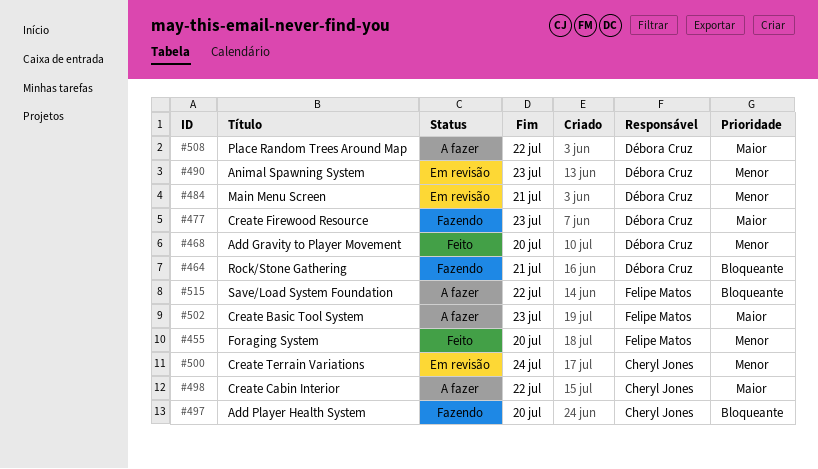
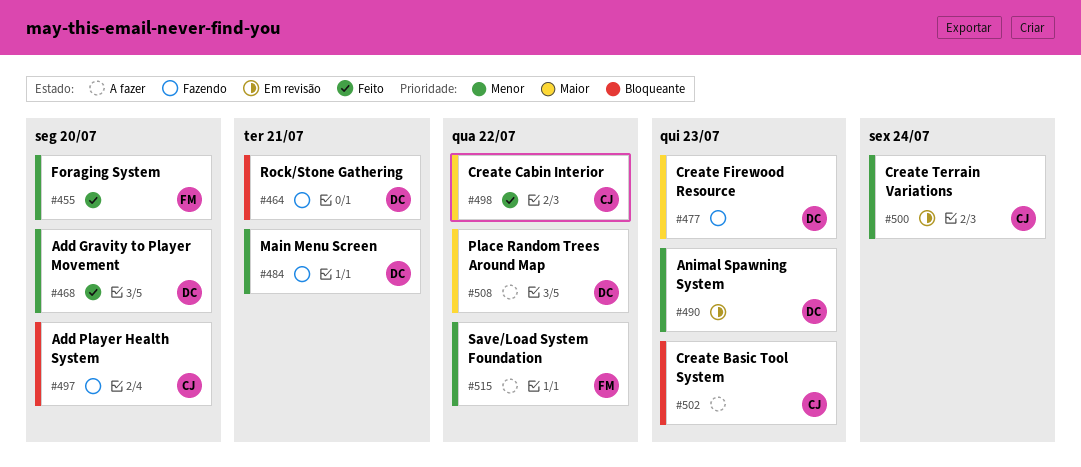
#484, status: Em revisão -> Fazendo
#498, status: A fazer -> Feito
#502, owner: Felipe Matos -> Cheryl Jones
#502, priority: Maior -> Bloqueante
#515, priority: Bloqueante -> Menor

